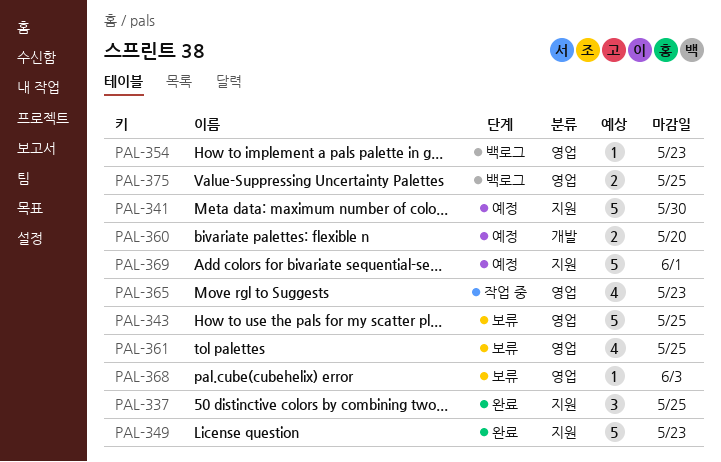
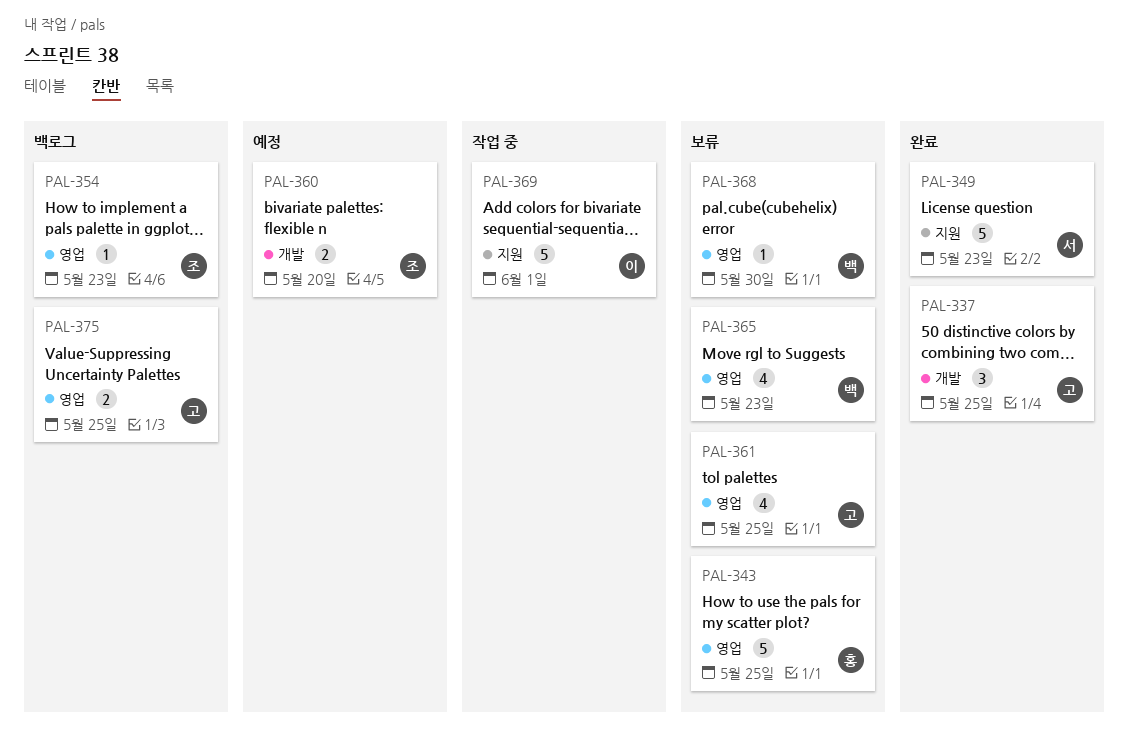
PAL-337, label: 지원 -> 개발
PAL-341: present -> none
PAL-365, status: 작업 중 -> 보류
PAL-368, due: Jun 3 -> May 30
PAL-369, status: 예정 -> 작업 중

